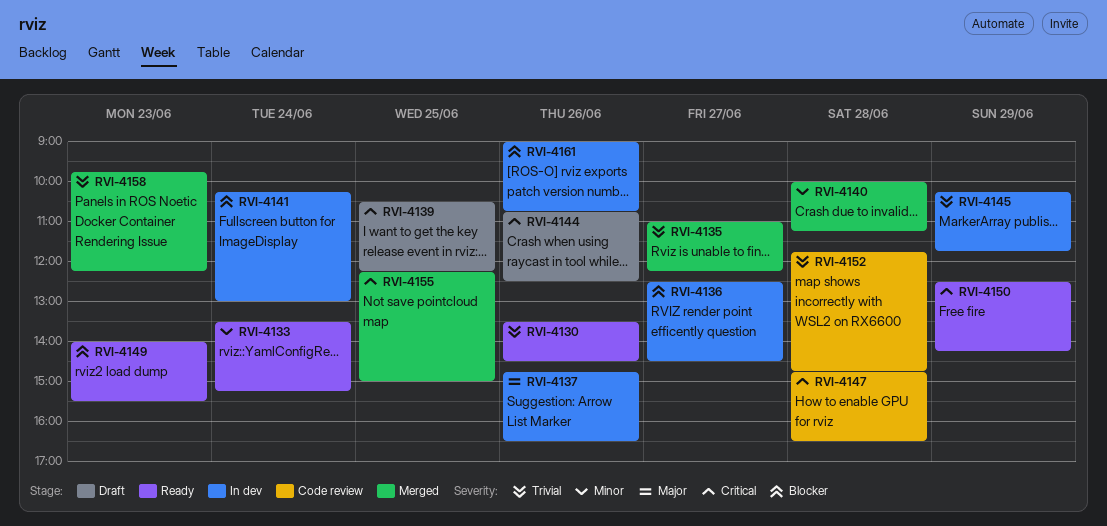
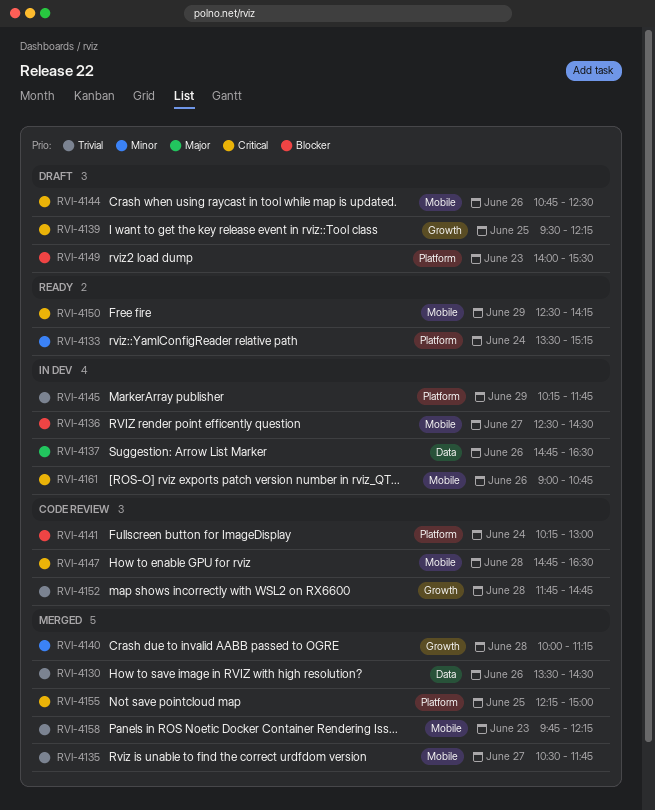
RVI-4130, status: Ready -> Merged
RVI-4135, begins: 11:00 -> 10:30
RVI-4135, ends: 12:15 -> 11:45
RVI-4139, begins: 10:30 -> 09:30
RVI-4141, status: In dev -> Code review
RVI-4149, status: Ready -> Draft
RVI-4161, priority: Blocker -> Critical

